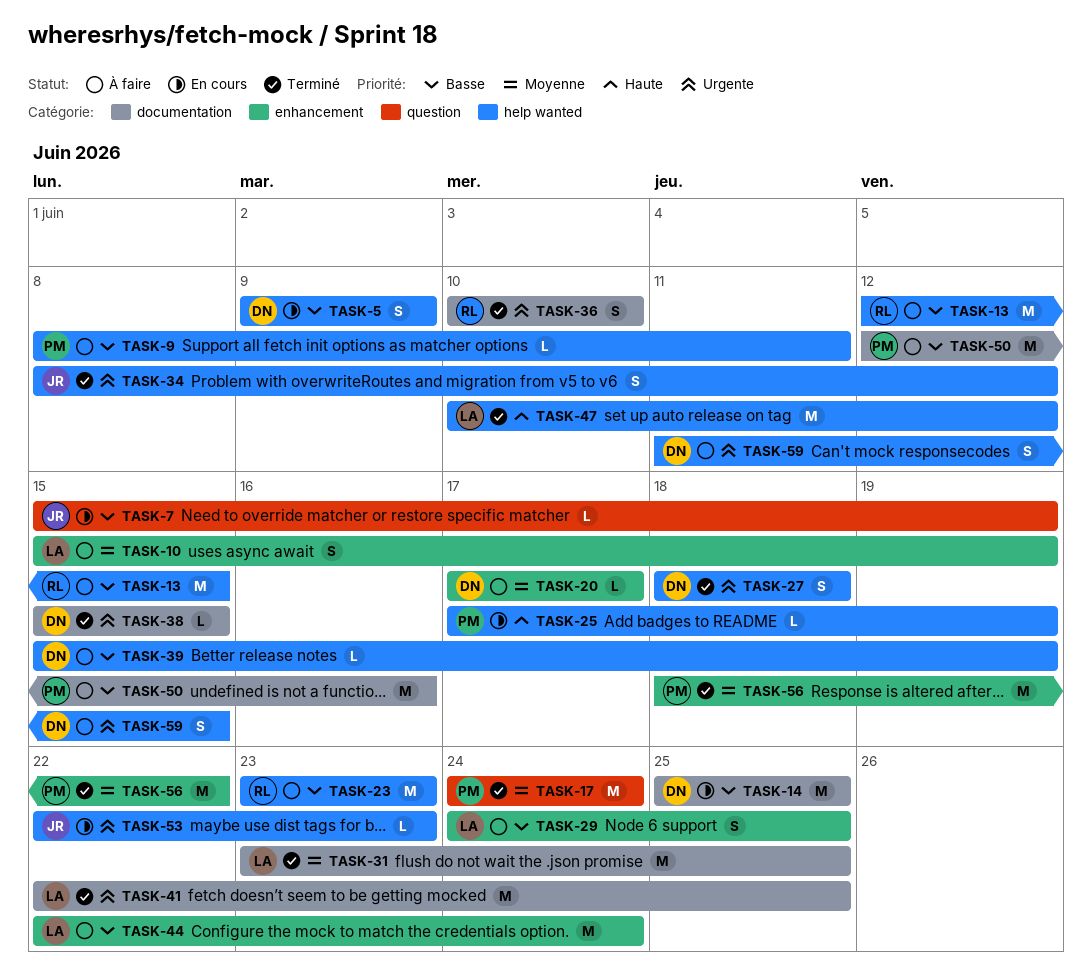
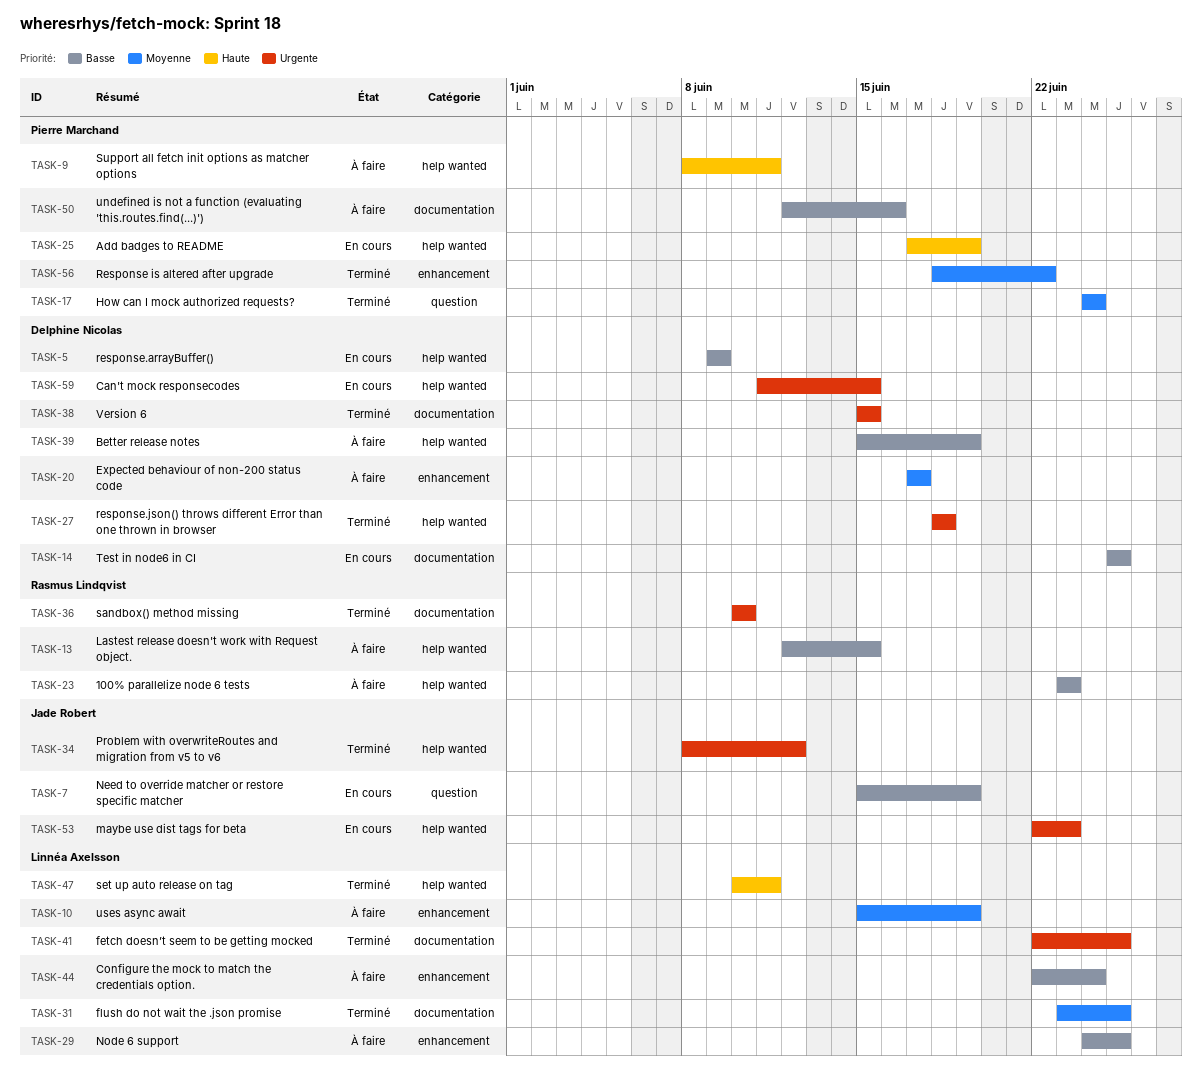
TASK-9, priority: Basse -> Haute
TASK-47, due: Jun 12 -> Jun 11
TASK-59, status: À faire -> En cours

